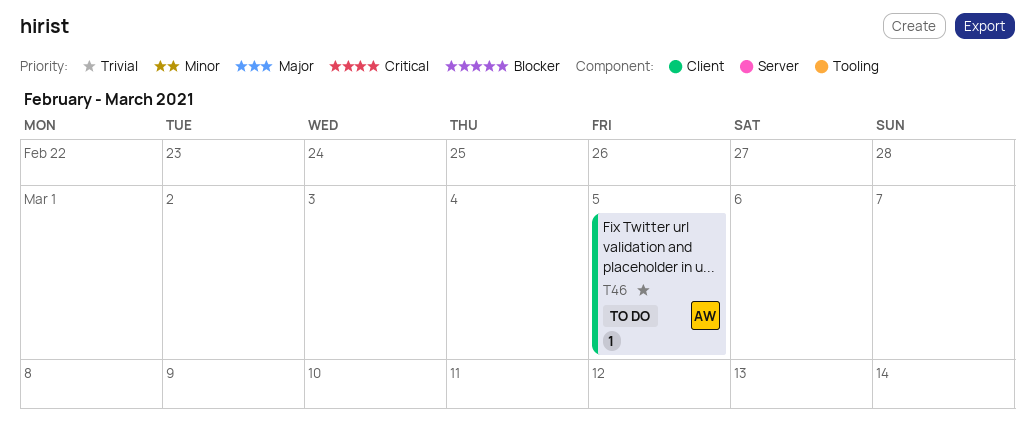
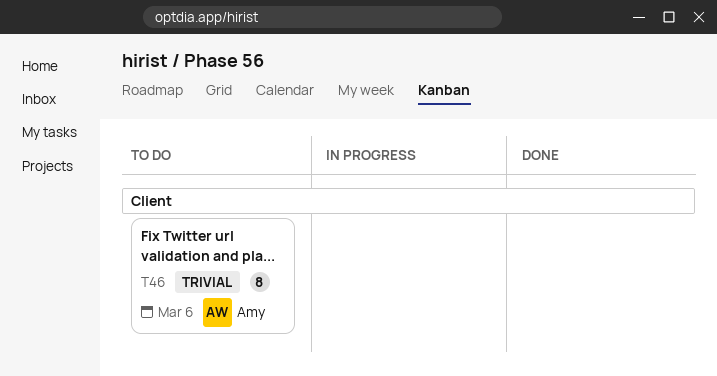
T46, estimate: 1 -> 8
T46, due: Mar 5 -> Mar 6

